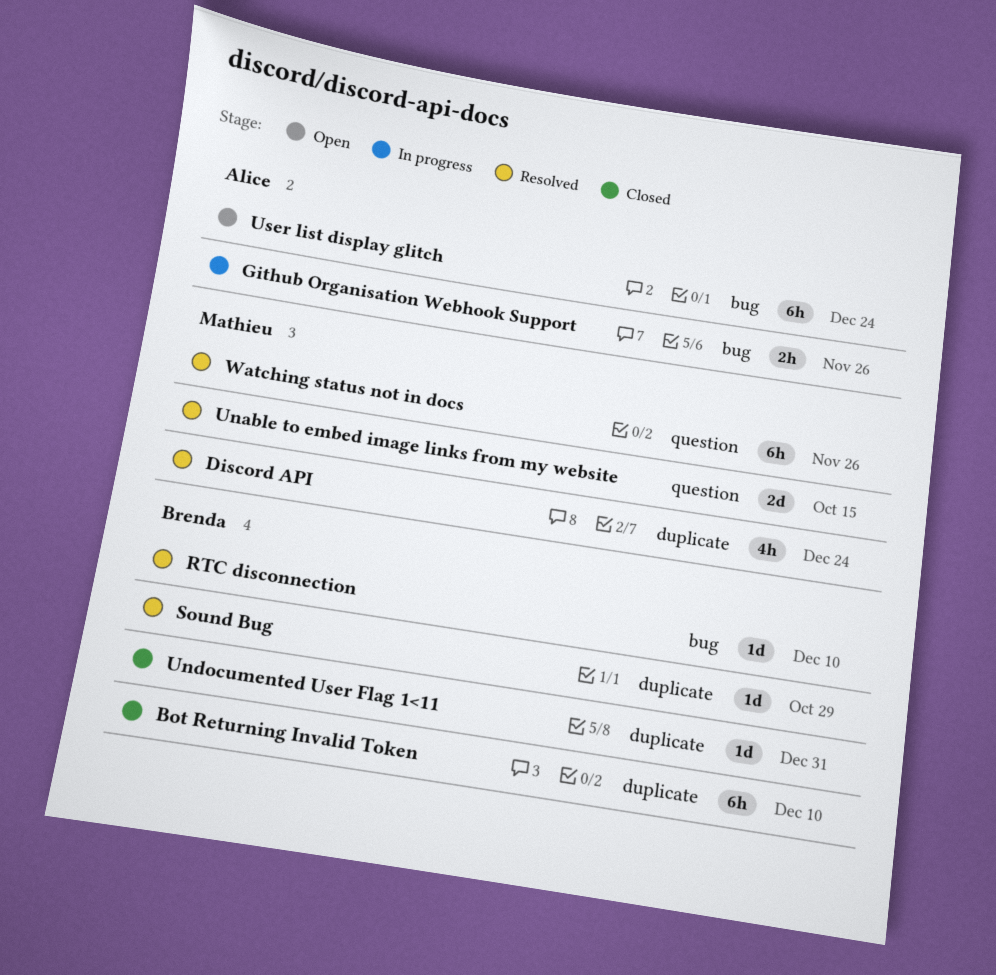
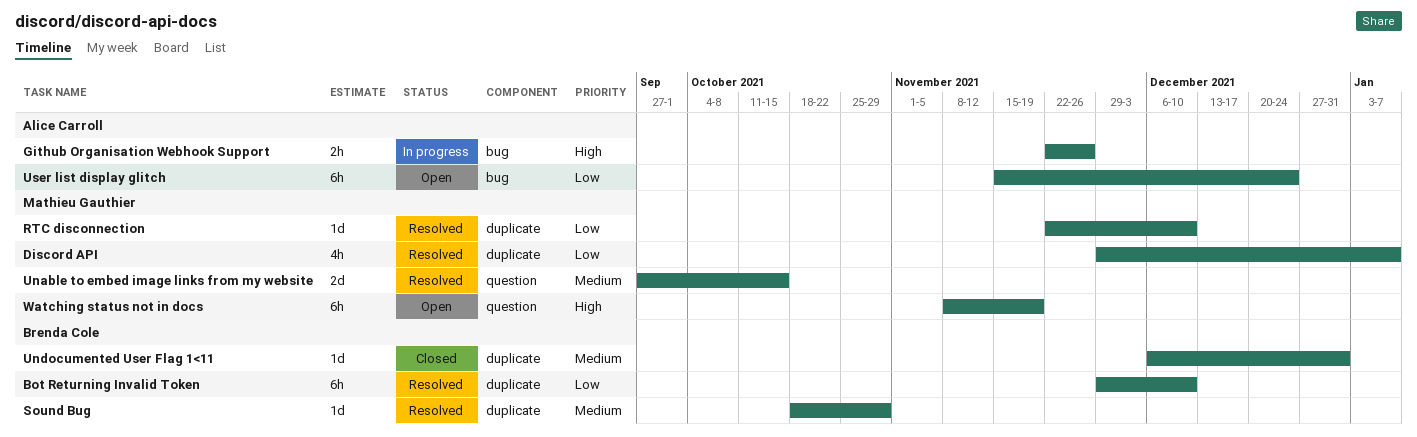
Bot Returning Invalid Token, status: Closed -> Resolved
Discord API, due: Dec 24 -> Jan 7
RTC disconnection, owner: Brenda Cole -> Mathieu Gauthier
RTC disconnection, label: bug -> duplicate
Watching status not in docs, status: Resolved -> Open
Watching status not in docs, due: Nov 26 -> Nov 19

